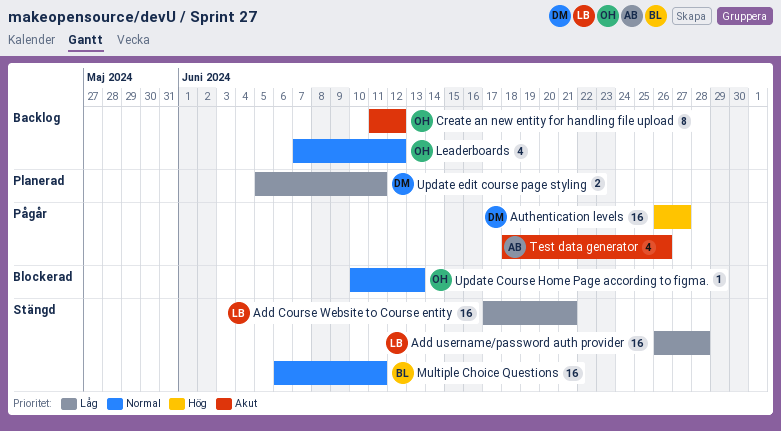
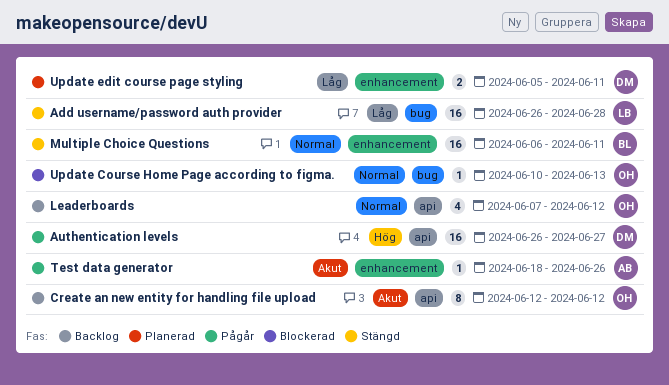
Add Course Website to Course entity: present -> none
Create an new entity for handling file upload, start: Jun 11 -> Jun 12
Test data generator, estimate: 4 -> 1

